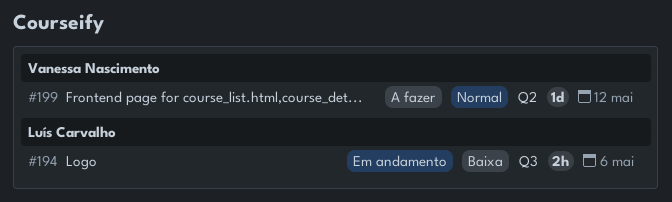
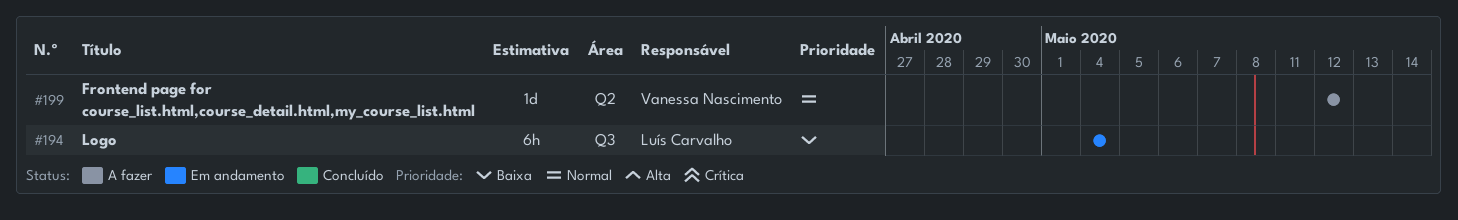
#194, estimate: 2h -> 6h
#194, due: May 6 -> May 4

